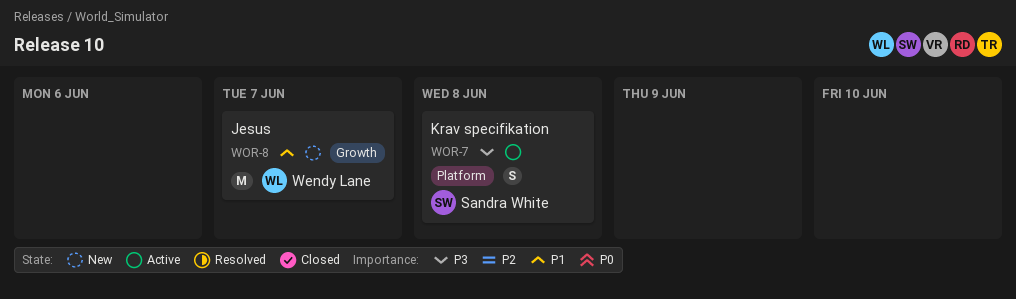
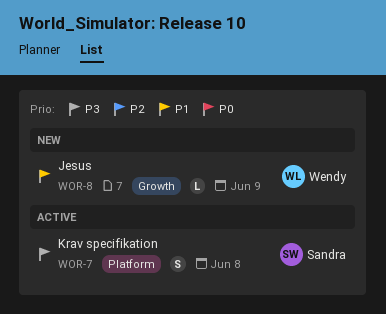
WOR-8, estimate: M -> L
WOR-8, due: Jun 7 -> Jun 9

